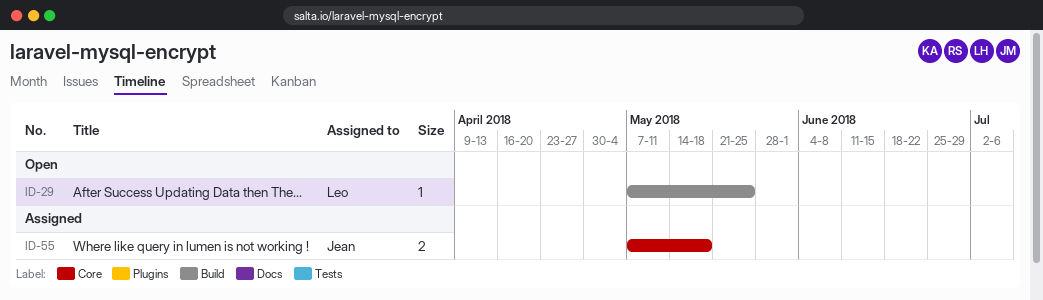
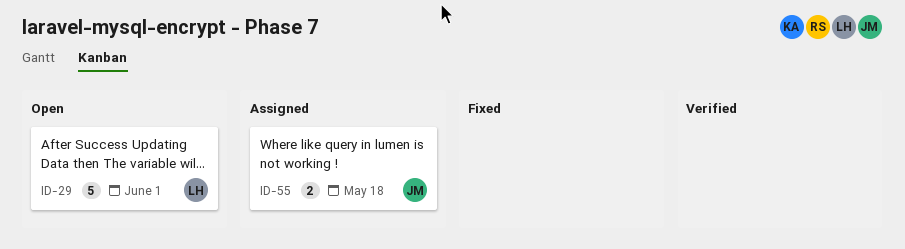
ID-29, estimate: 1 -> 5
ID-29, due: May 25 -> Jun 1

